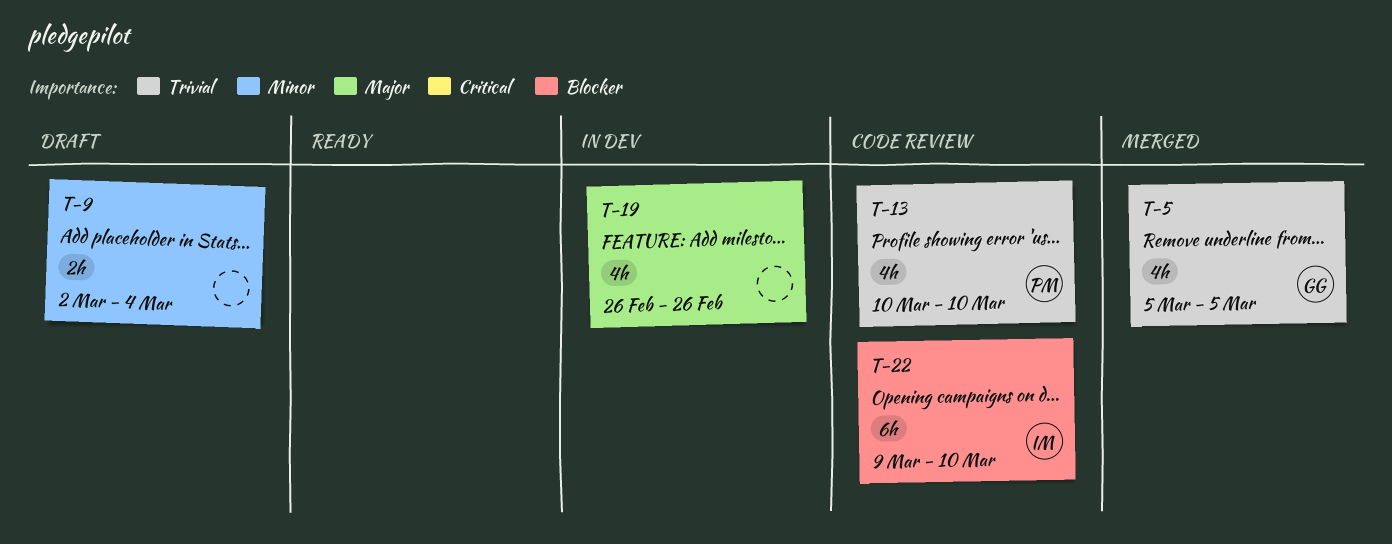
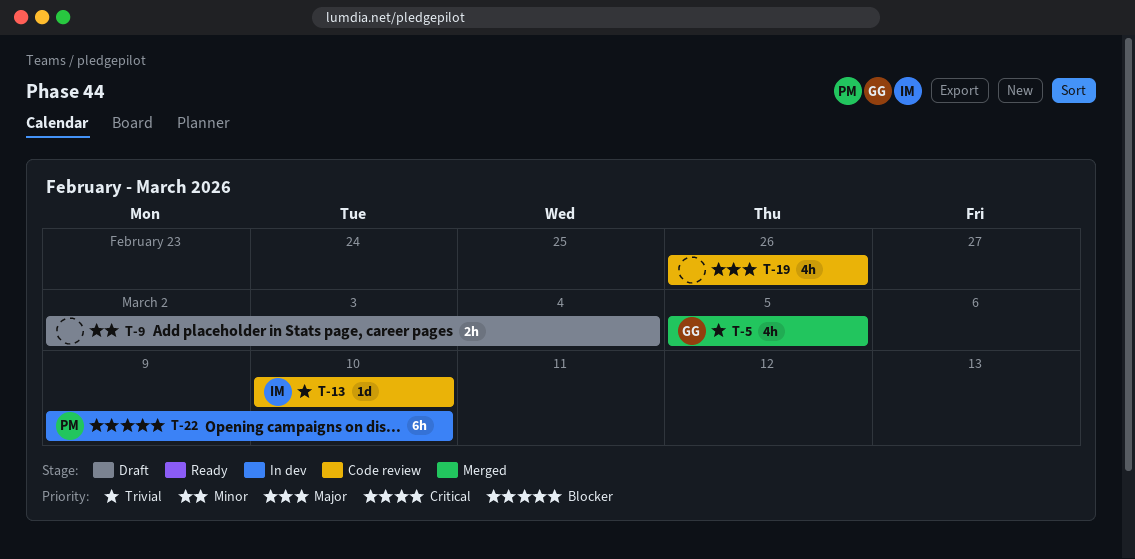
T-13, owner: PM -> IM
T-13, estimate: 4h -> 1d
T-19, status: In dev -> Code review
T-22, status: Code review -> In dev
T-22, owner: IM -> PM

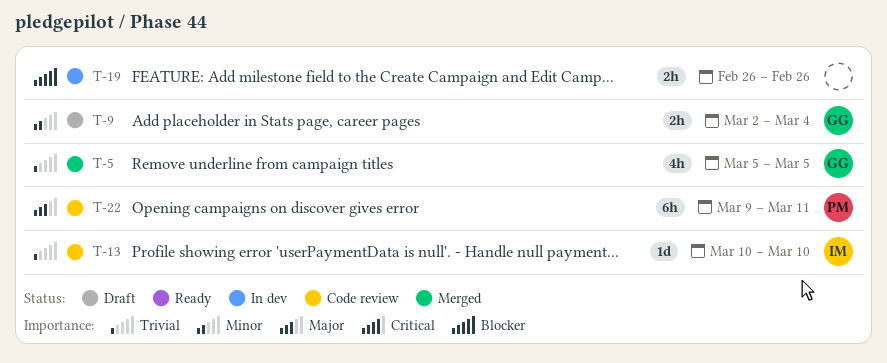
T-9, owner: none -> GG
T-19, status: Code review -> In dev
T-19, priority: Major -> Blocker
T-19, estimate: 4h -> 2h
T-22, status: In dev -> Code review
T-22, priority: Blocker -> Major
T-22, due: Mar 10 -> Mar 11

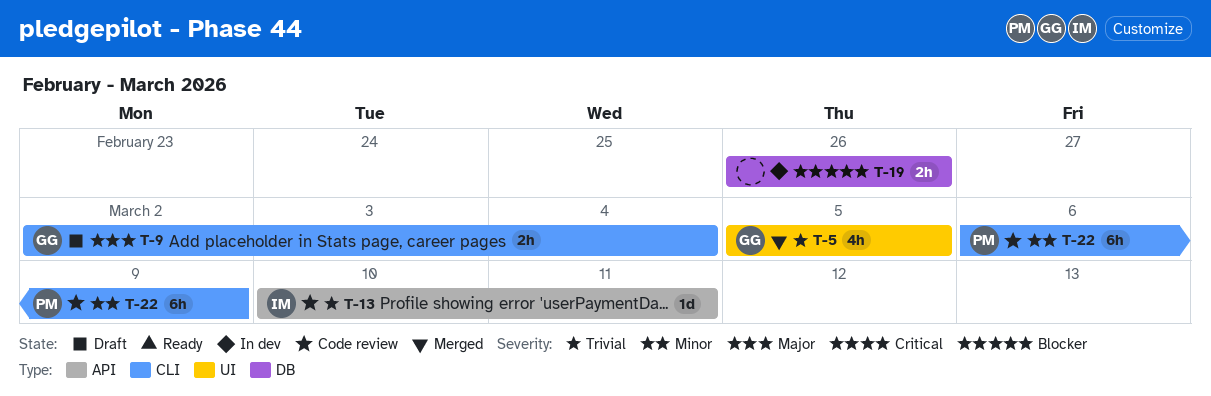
T-9, priority: Minor -> Major
T-13, due: Mar 10 -> Mar 11
T-22, priority: Major -> Minor
T-22, start: Mar 9 -> Mar 6
T-22, due: Mar 11 -> Mar 9

